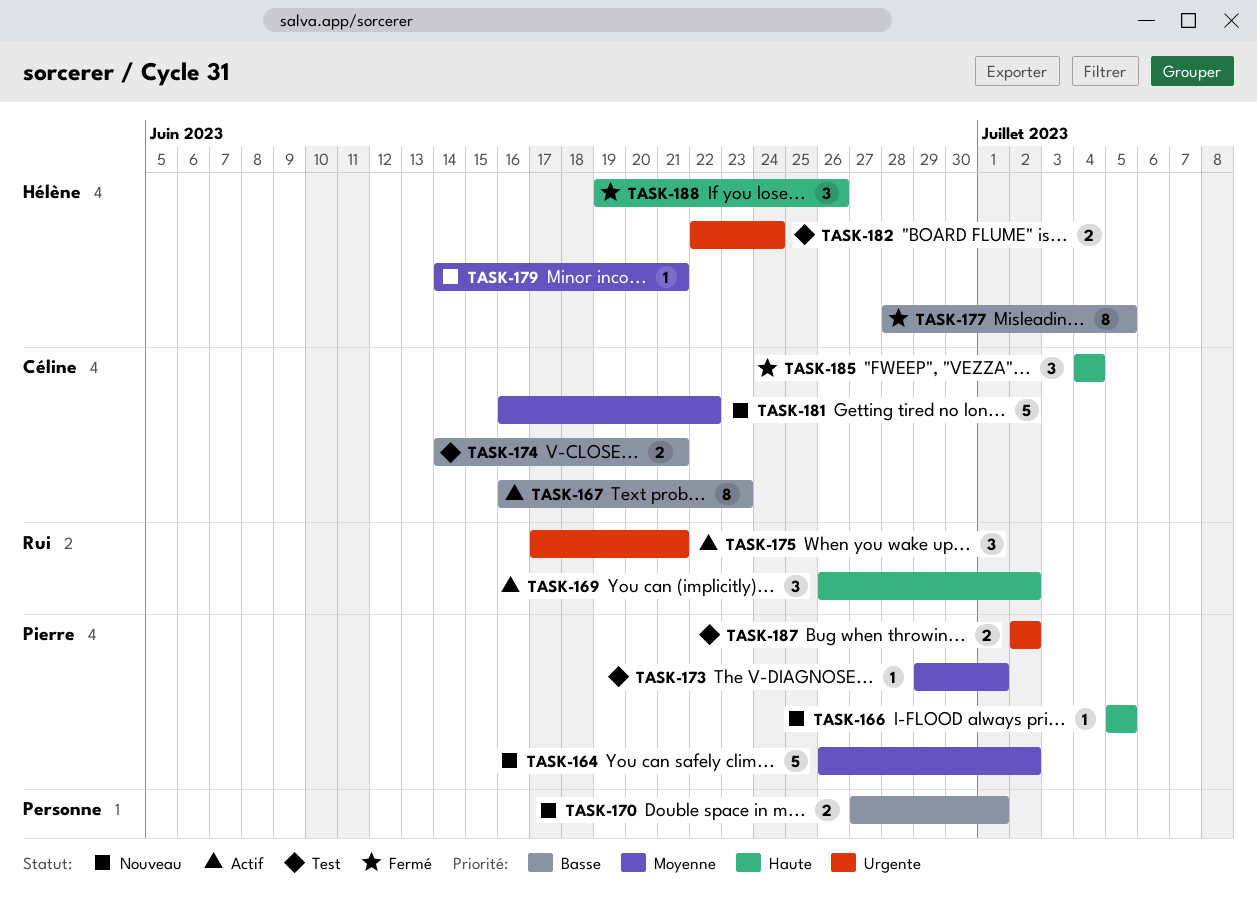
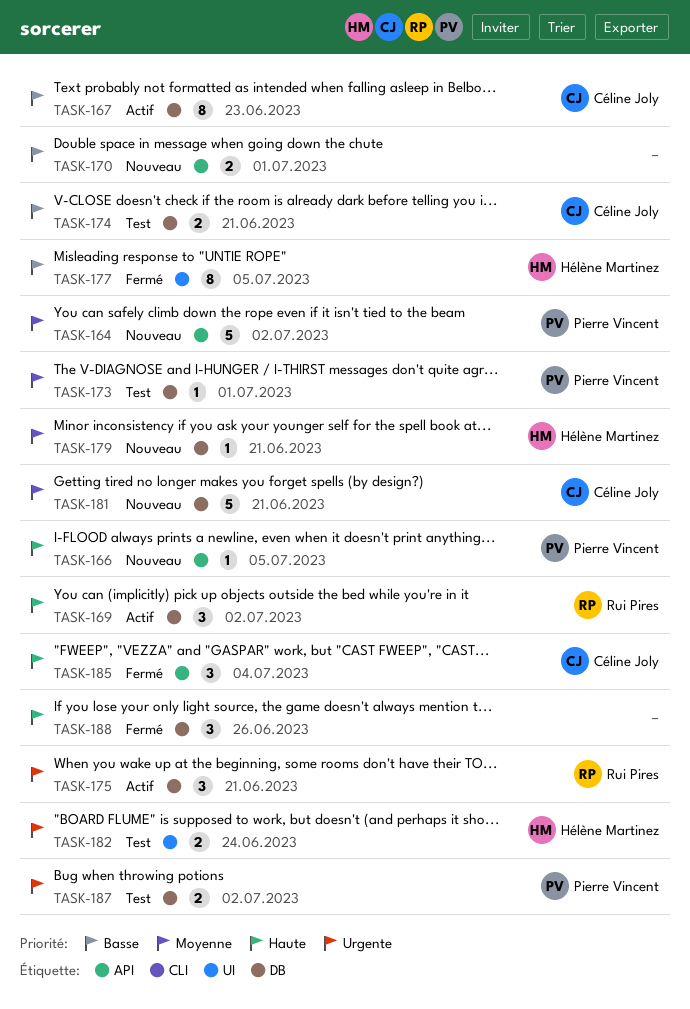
TASK-181, due: Jun 22 -> Jun 21
TASK-188, owner: Hélène Martinez -> none

